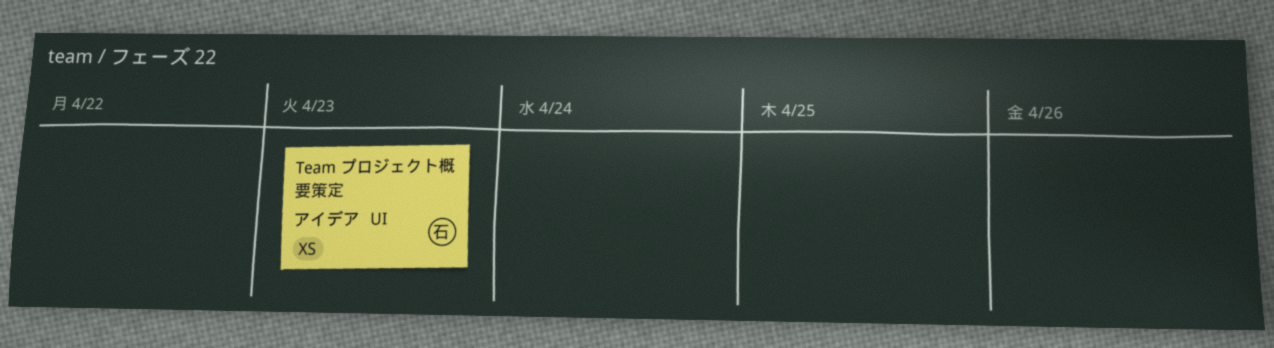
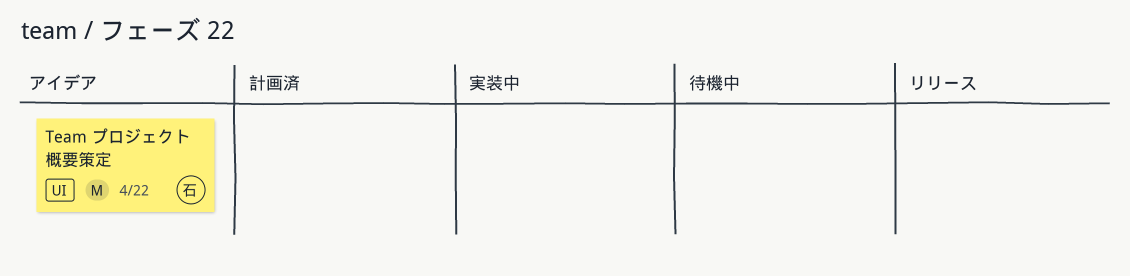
Team プロジェクト概要策定, estimate: XS -> M
Team プロジェクト概要策定, due: Apr 23 -> Apr 22

